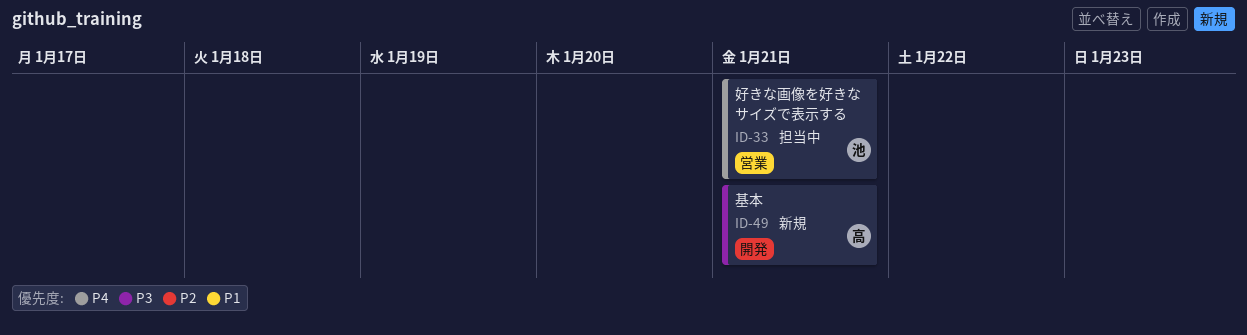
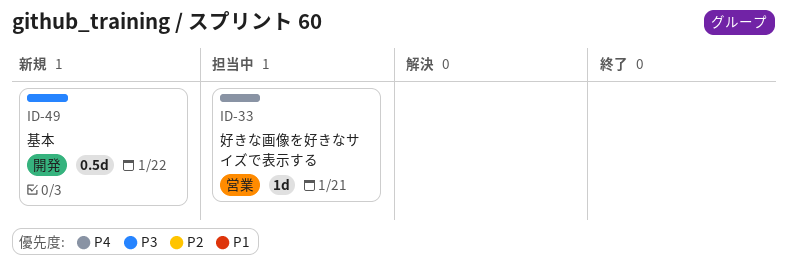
ID-49, due: Jan 21 -> Jan 22

